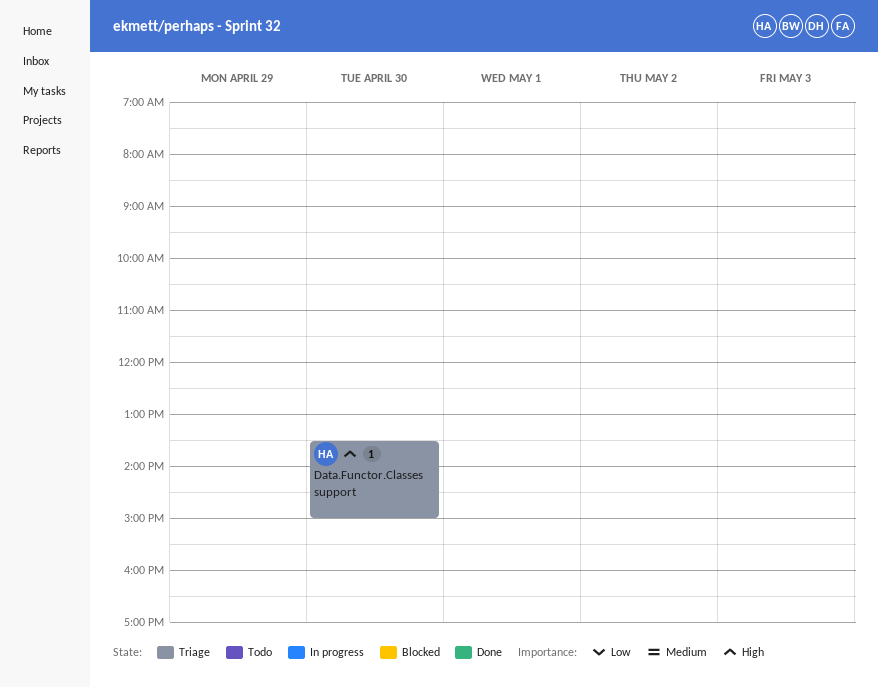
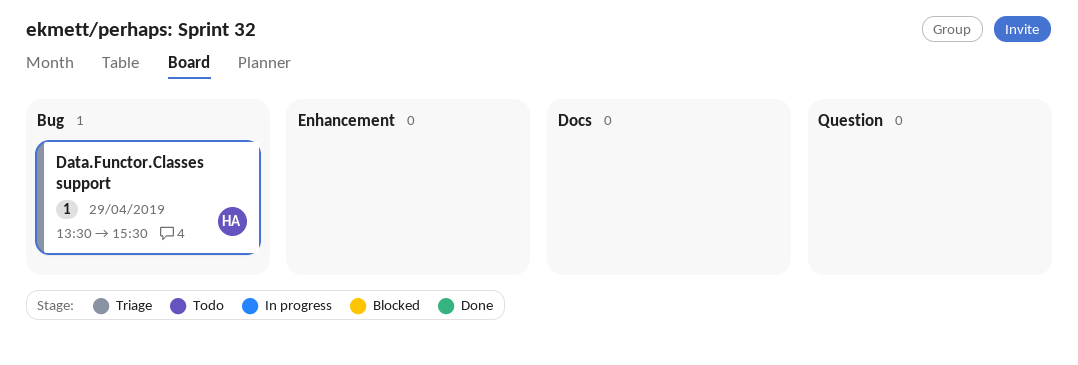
Data.Functor.Classes support, day: Apr 30 -> Apr 29
Data.Functor.Classes support, ends: 15:00 -> 15:30

